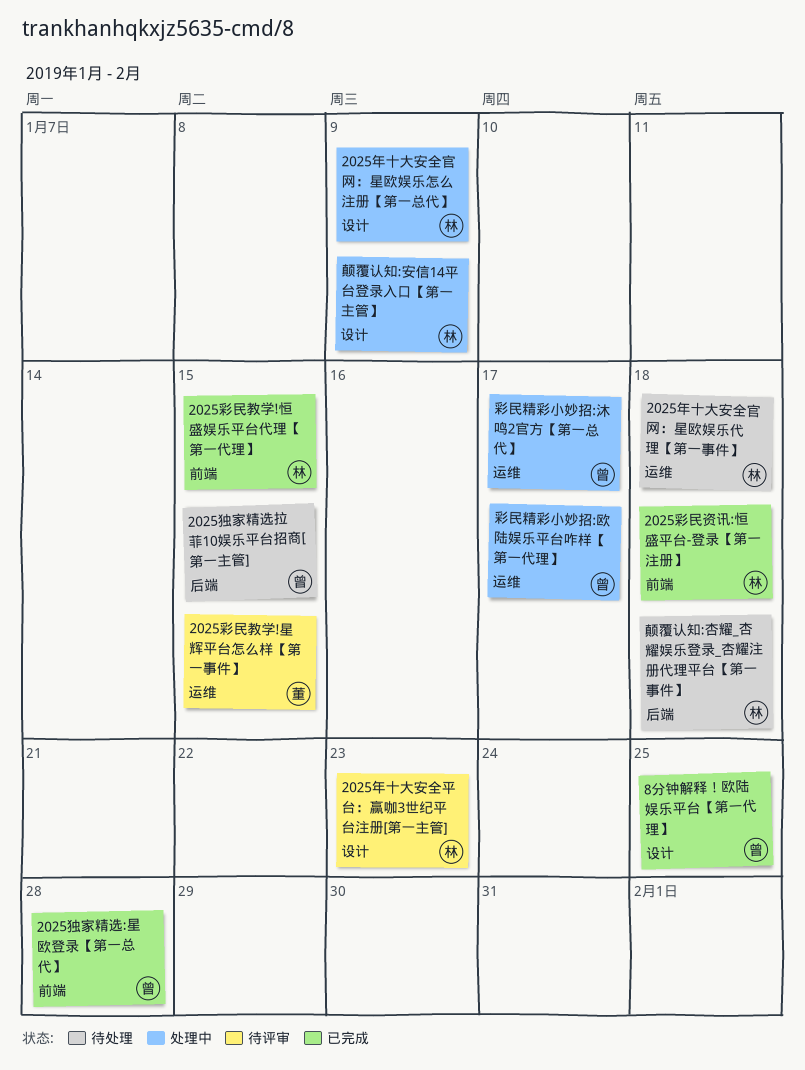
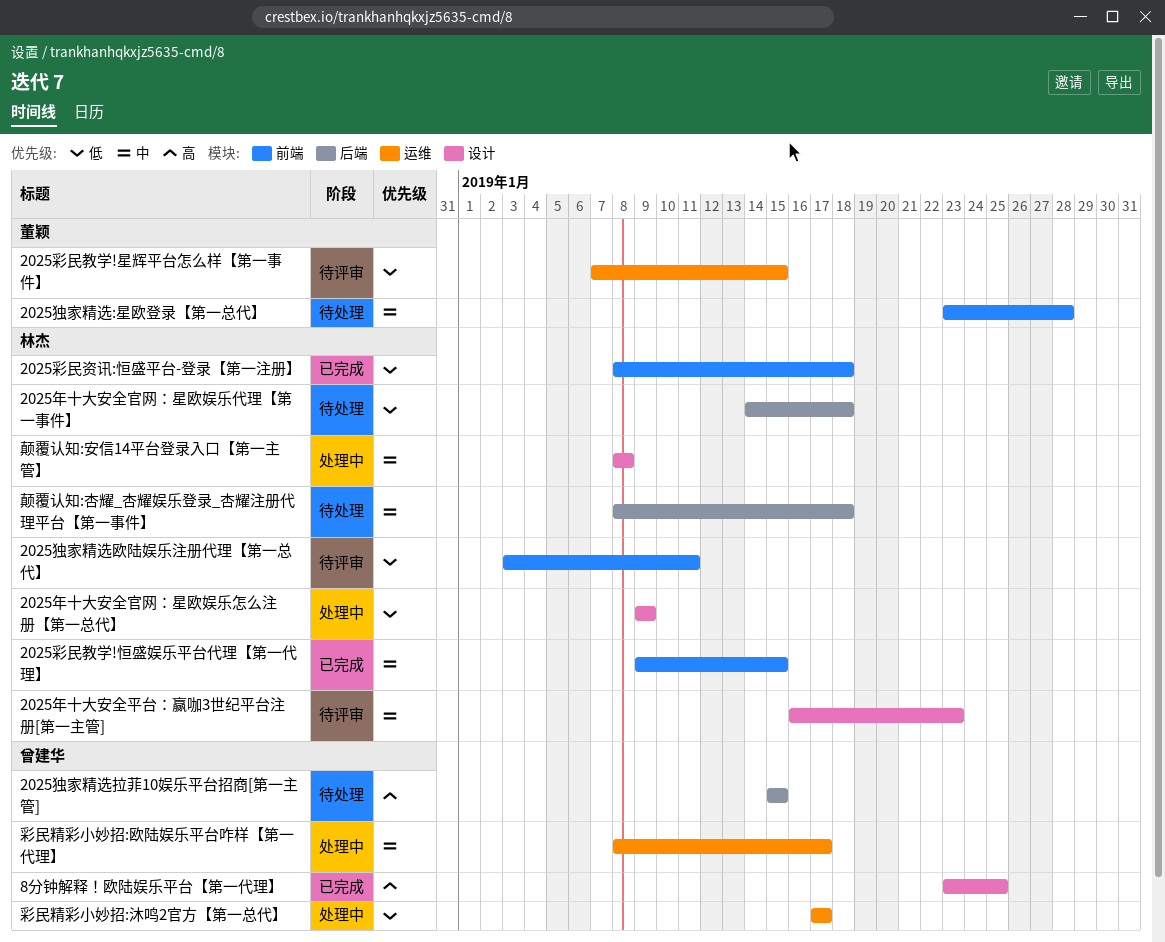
2025年十大安全官网：星欧娱乐代理【第一事件】, label: 运维 -> 后端
2025独家精选:星欧登录【第一总代】, status: 已完成 -> 待处理
2025独家精选:星欧登录【第一总代】, owner: 曾建华 -> 董颖
2025独家精选欧陆娱乐注册代理【第一总代】: none -> present
颠覆认知:安信14平台登录入口【第一主管】, due: Jan 9 -> Jan 8

